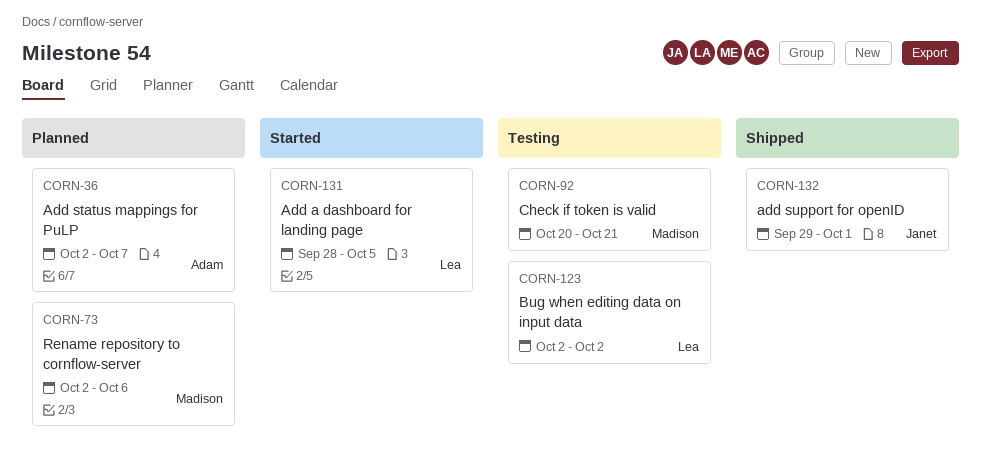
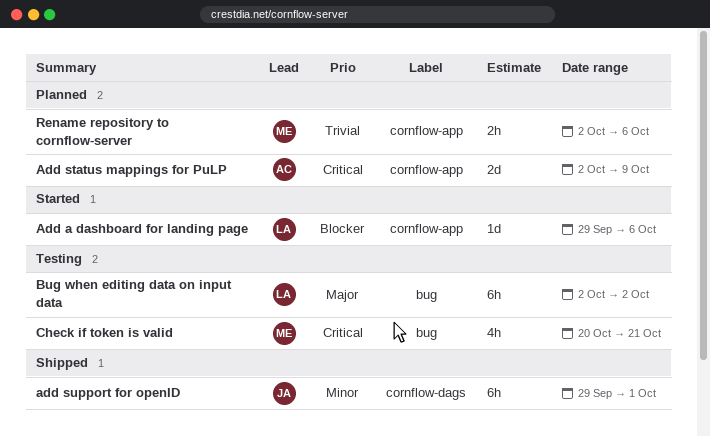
Add a dashboard for landing page, start: Sep 28 -> Sep 29
Add a dashboard for landing page, due: Oct 5 -> Oct 6
Add status mappings for PuLP, due: Oct 7 -> Oct 9

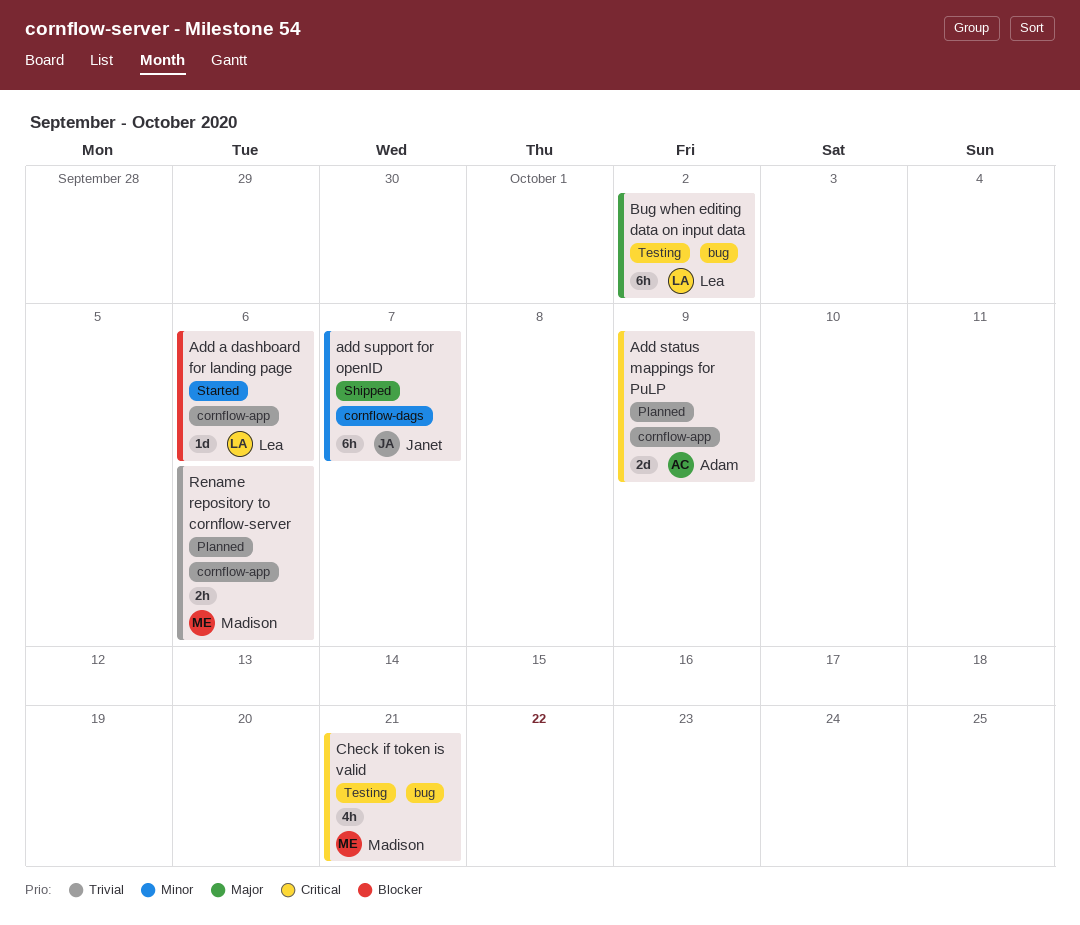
add support for openID, due: Oct 1 -> Oct 7

